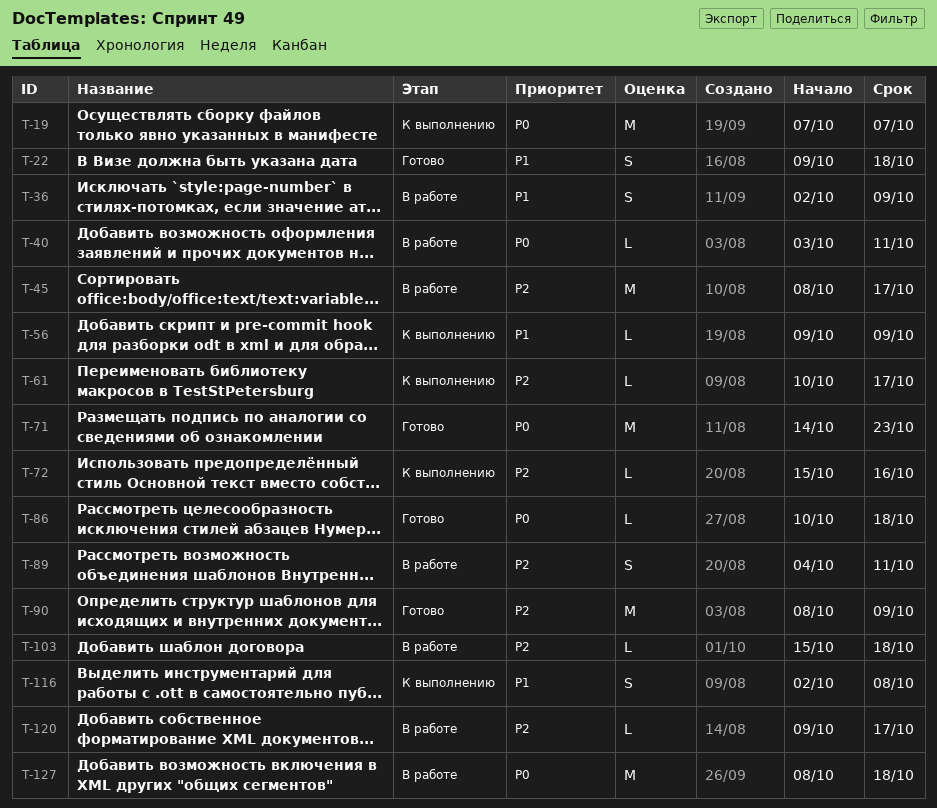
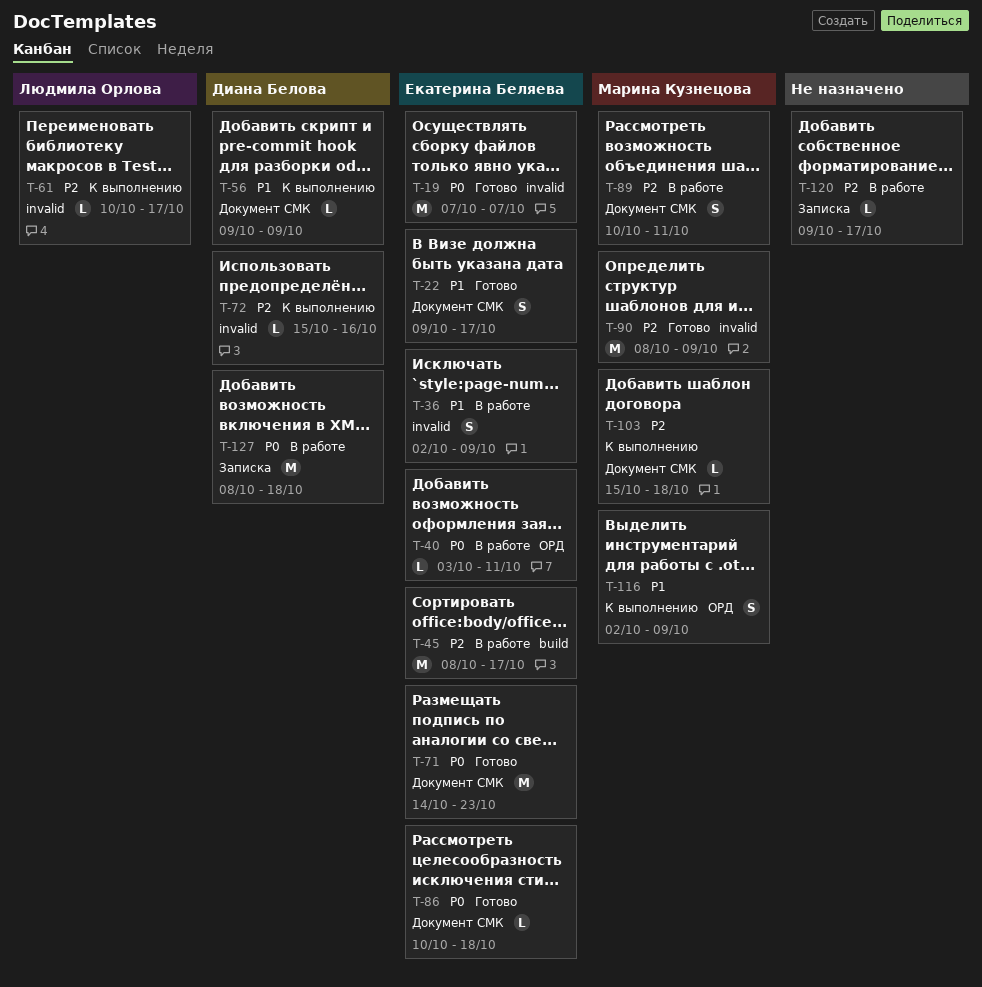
T-19, status: К выполнению -> Готово
T-22, due: Oct 18 -> Oct 17
T-89, start: Oct 4 -> Oct 10
T-103, status: В работе -> К выполнению
T-116, due: Oct 8 -> Oct 9

